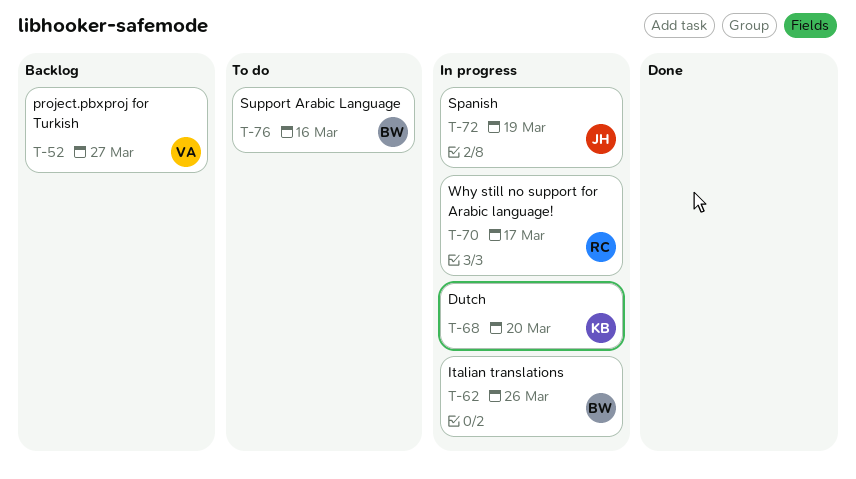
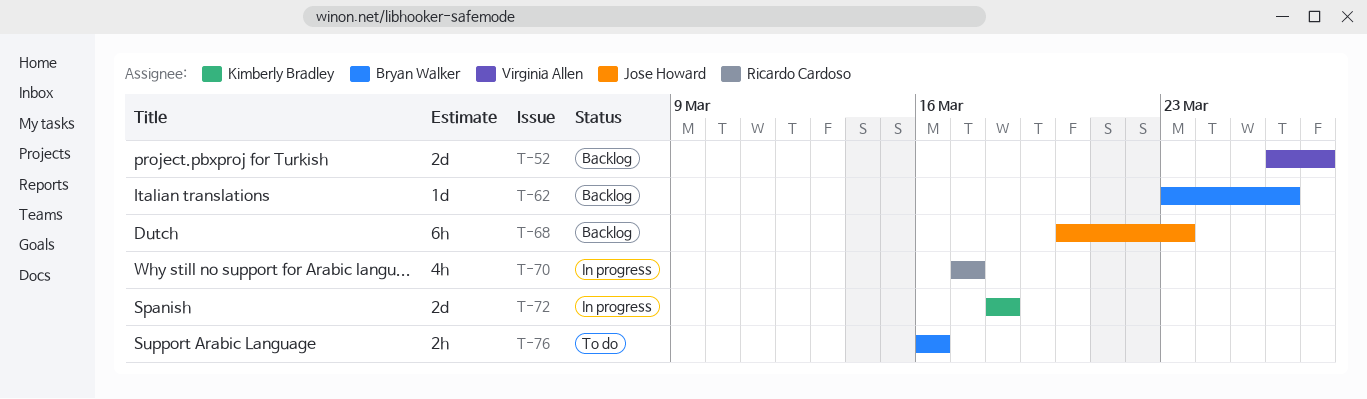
T-62, status: In progress -> Backlog
T-68, status: In progress -> Backlog
T-68, owner: Kimberly Bradley -> Jose Howard
T-68, due: Mar 20 -> Mar 23
T-72, owner: Jose Howard -> Kimberly Bradley
T-72, due: Mar 19 -> Mar 18

